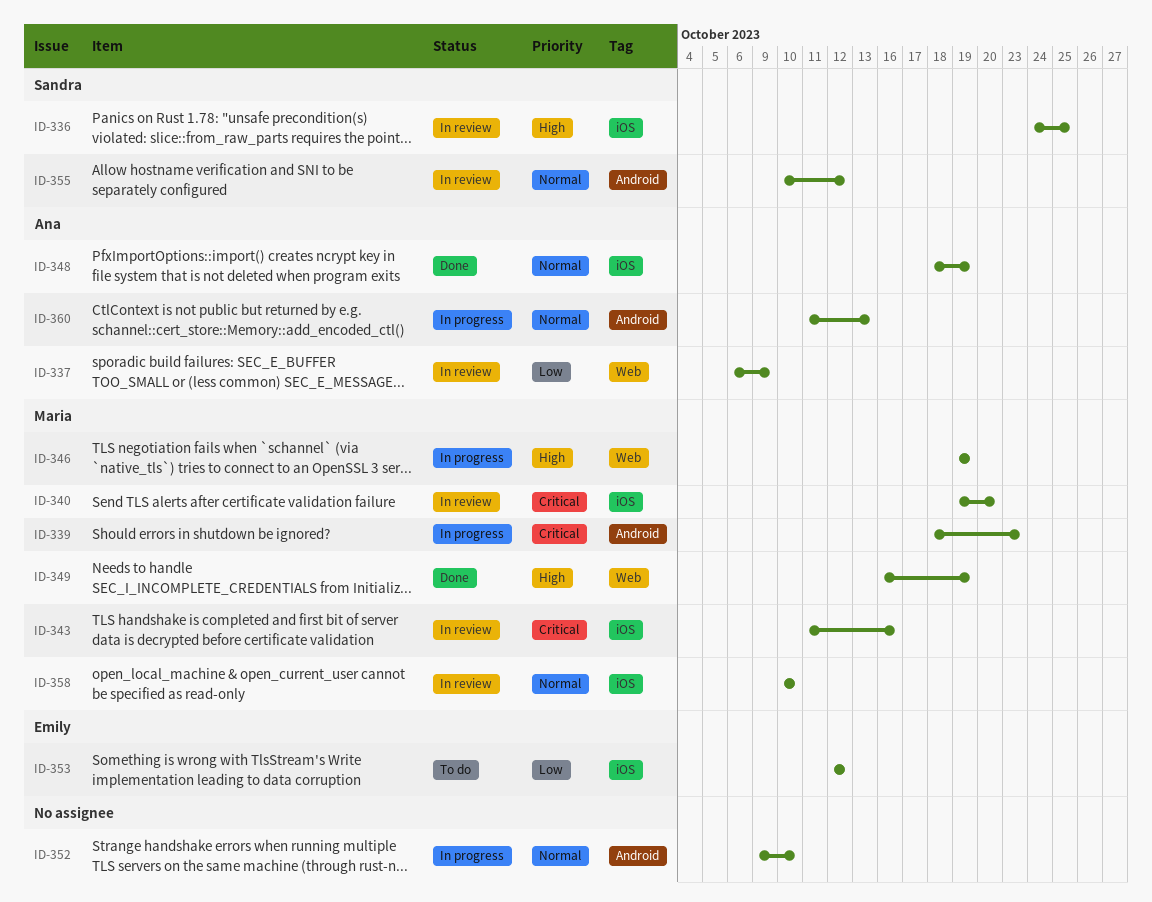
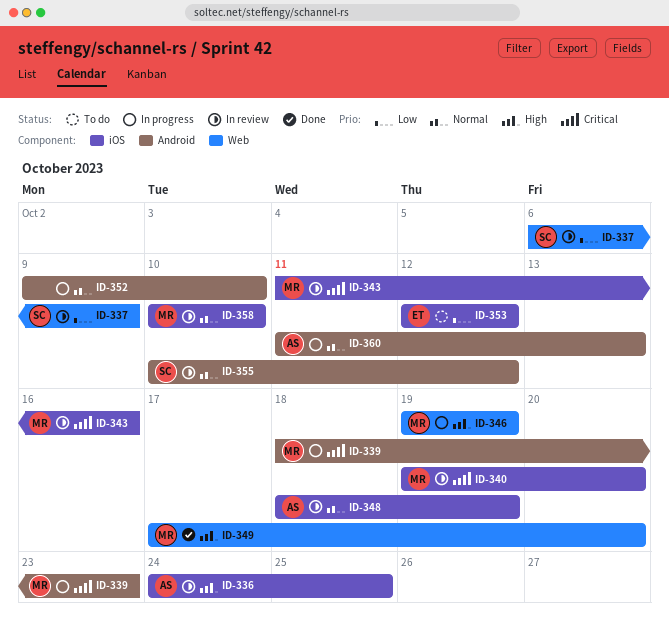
ID-336, owner: Sandra -> Ana
ID-337, owner: Ana -> Sandra
ID-348, status: Done -> In review
ID-349, start: Oct 16 -> Oct 17
ID-349, due: Oct 19 -> Oct 20

